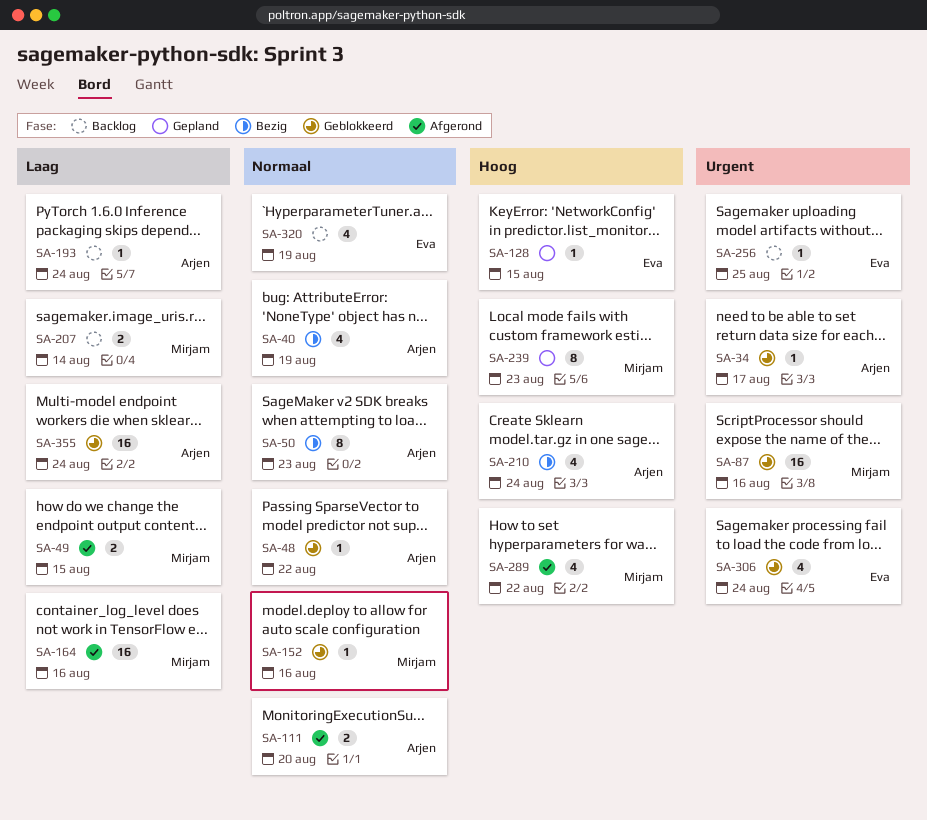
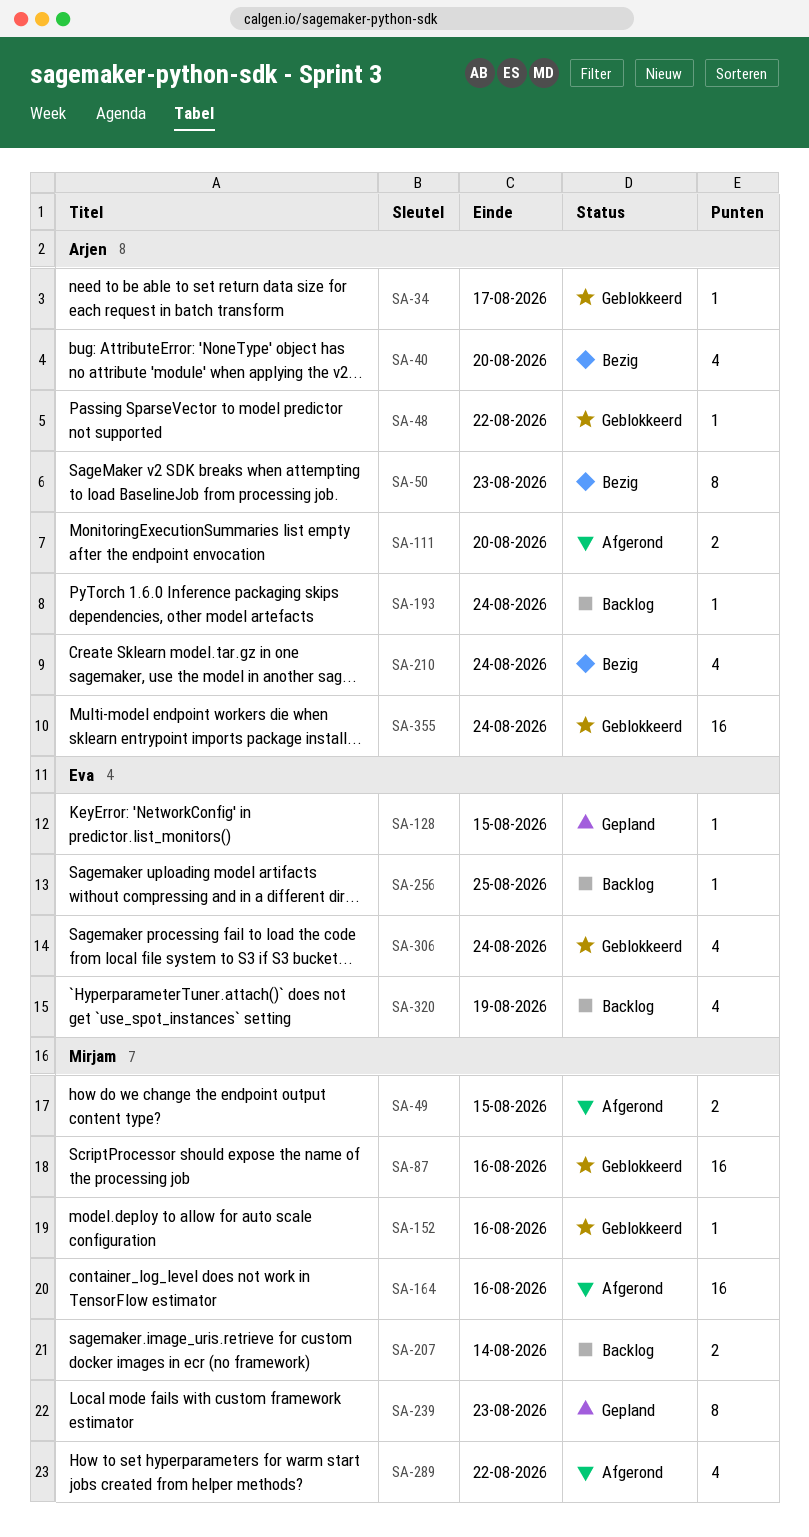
SA-40, due: Aug 19 -> Aug 20

